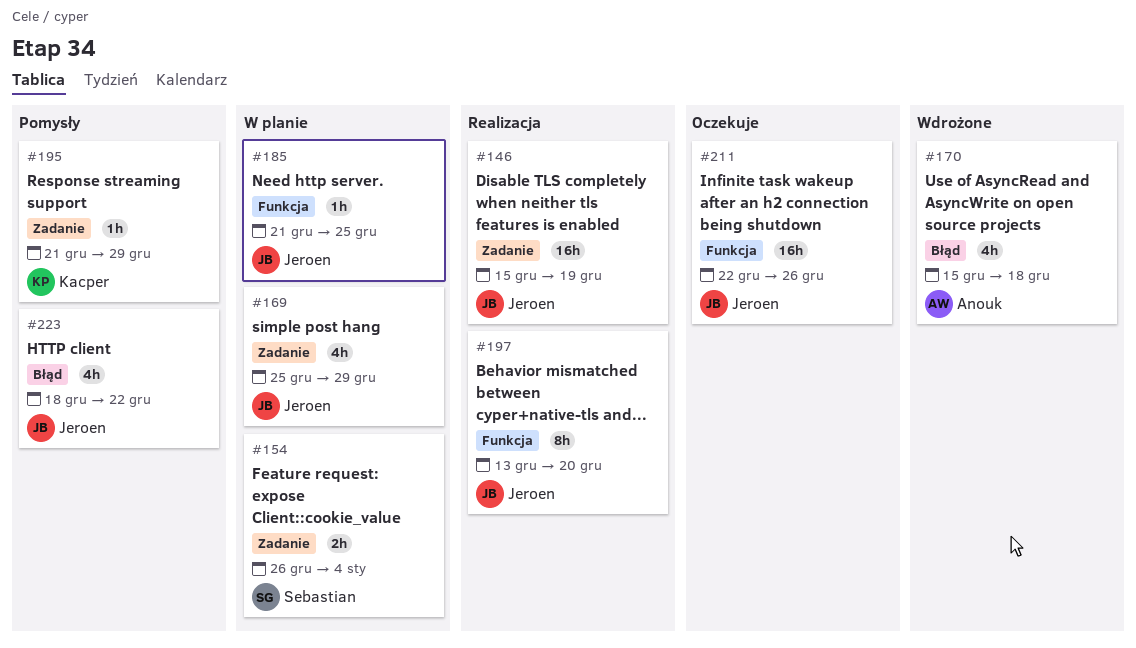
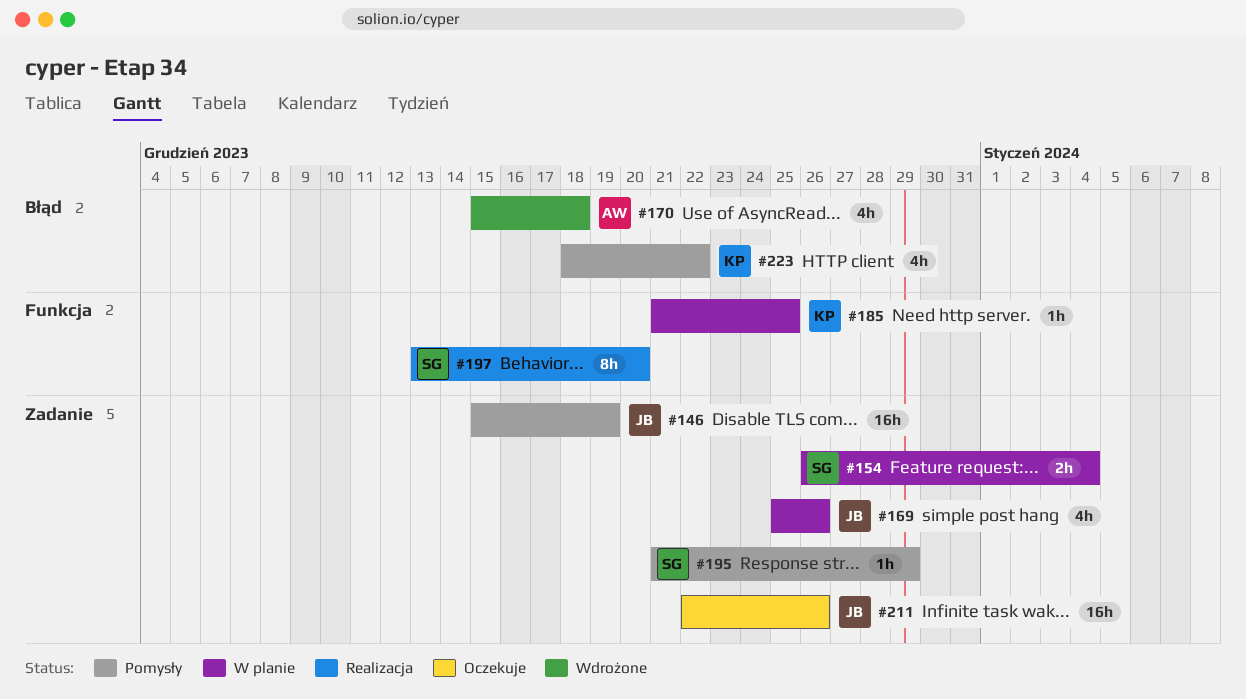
#146, status: Realizacja -> Pomysły
#169, due: Dec 29 -> Dec 26
#185, owner: Jeroen -> Kacper
#195, owner: Kacper -> Sebastian
#197, owner: Jeroen -> Sebastian
#211, label: Funkcja -> Zadanie
#223, owner: Jeroen -> Kacper

